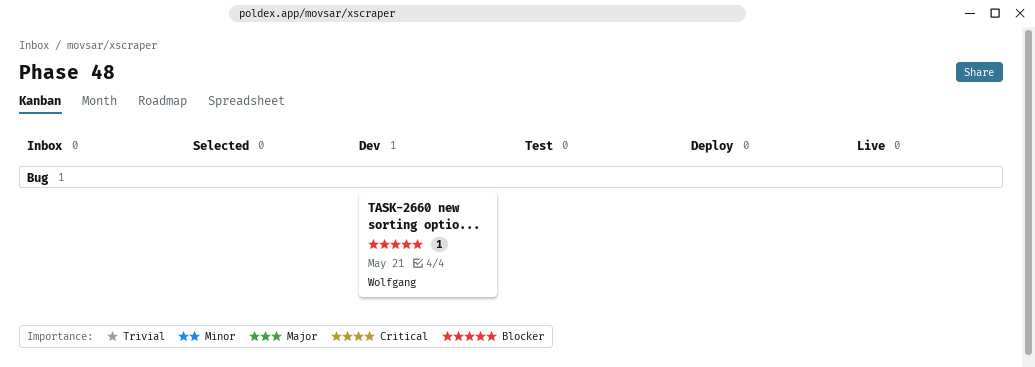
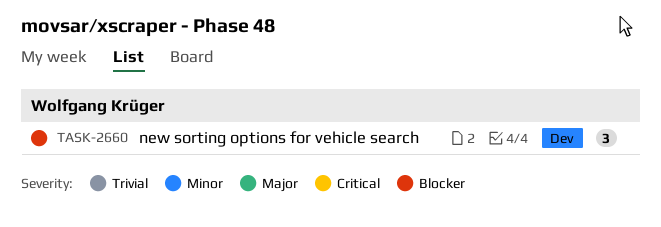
TASK-2660, estimate: 1 -> 3

